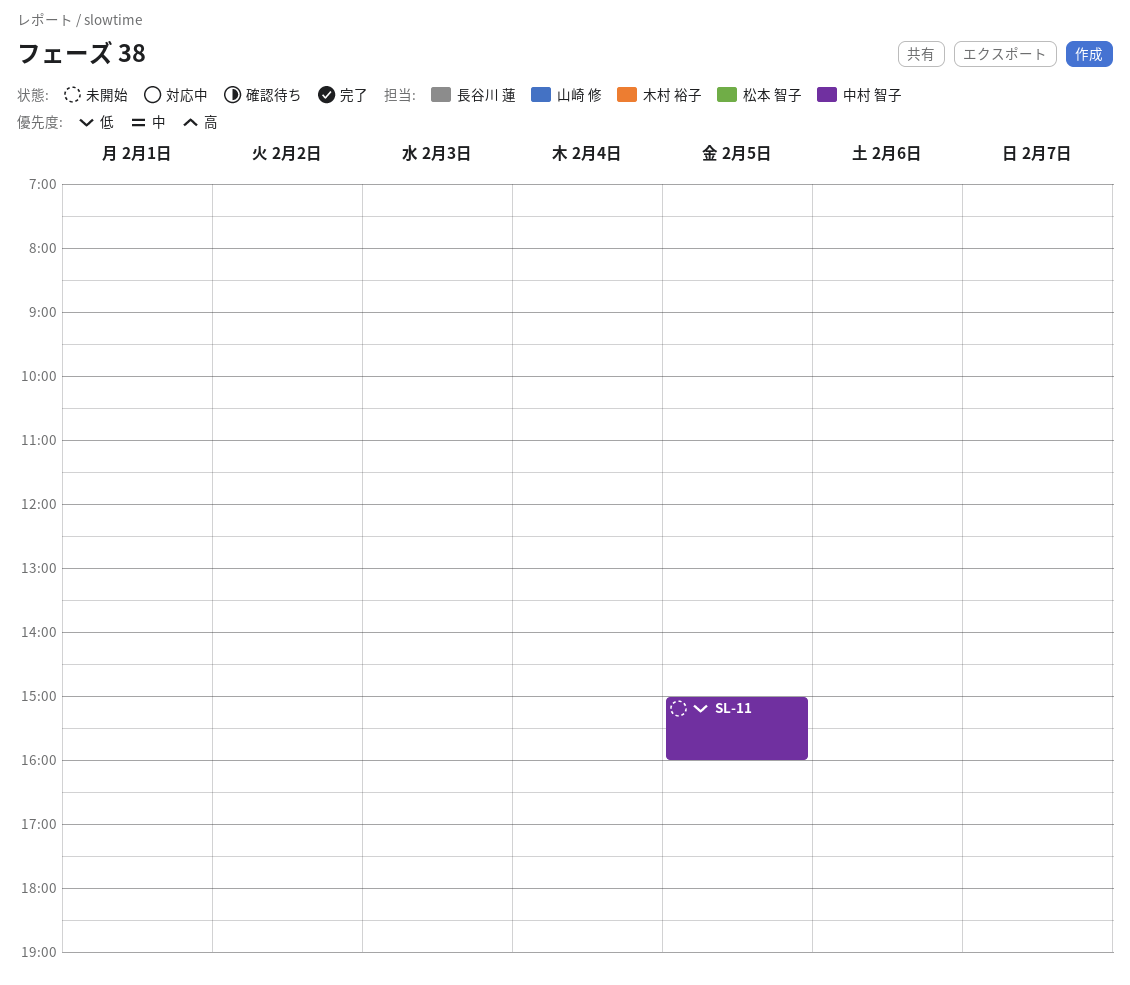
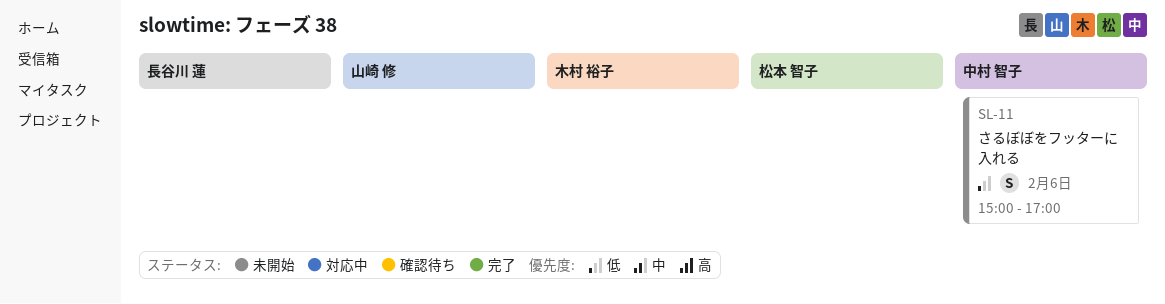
SL-11, day: Feb 5 -> Feb 6
SL-11, ends: 16:00 -> 17:00

